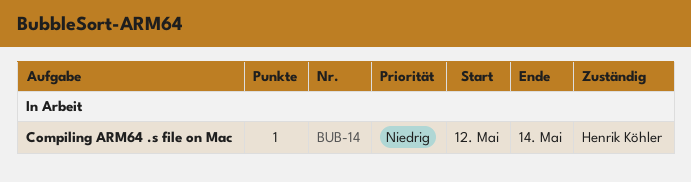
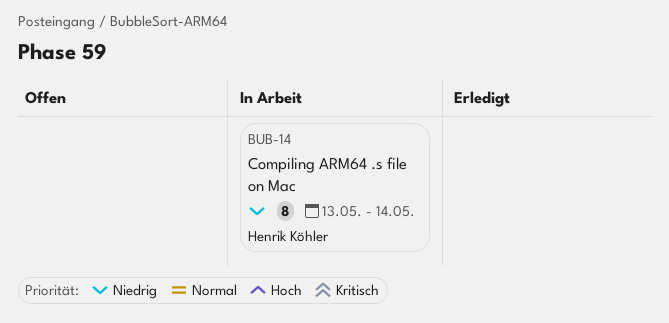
BUB-14, estimate: 1 -> 8
BUB-14, start: May 12 -> May 13

